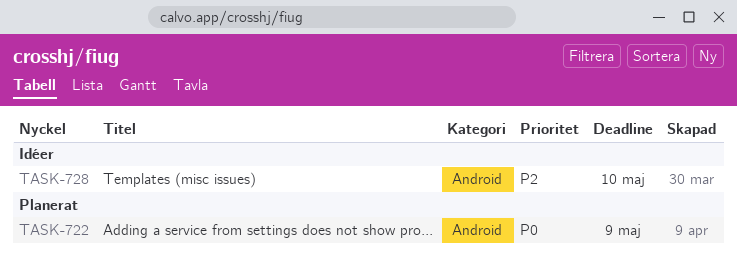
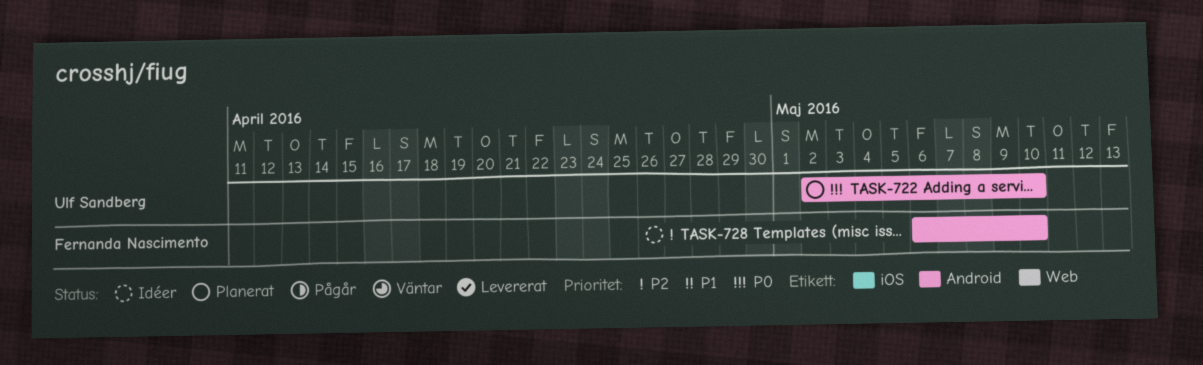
TASK-722, due: May 9 -> May 10

